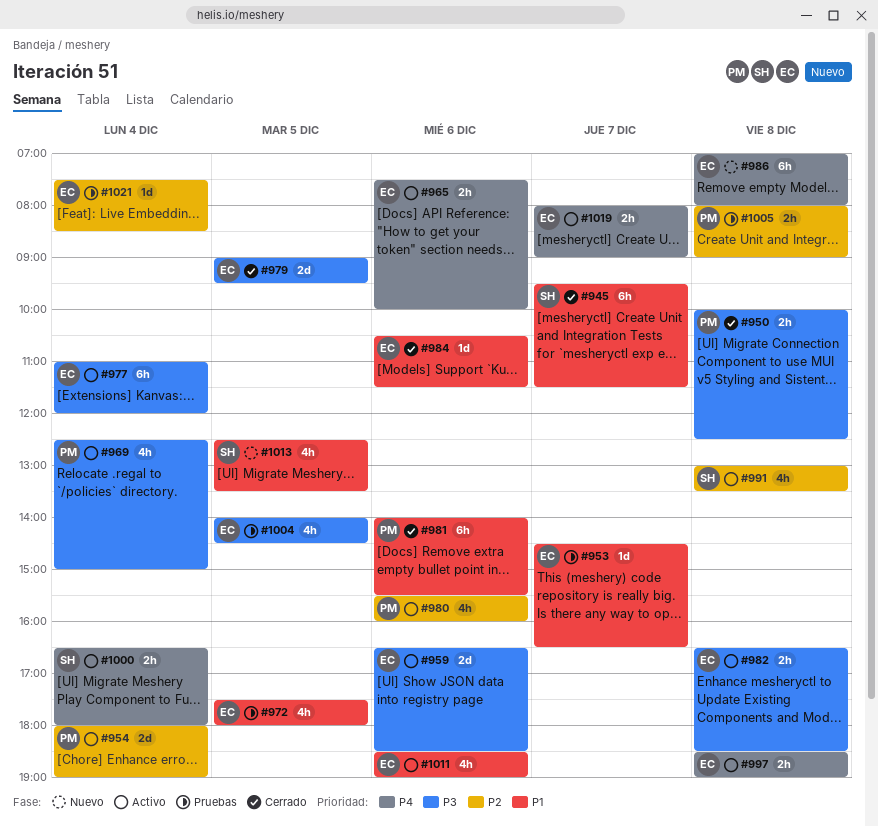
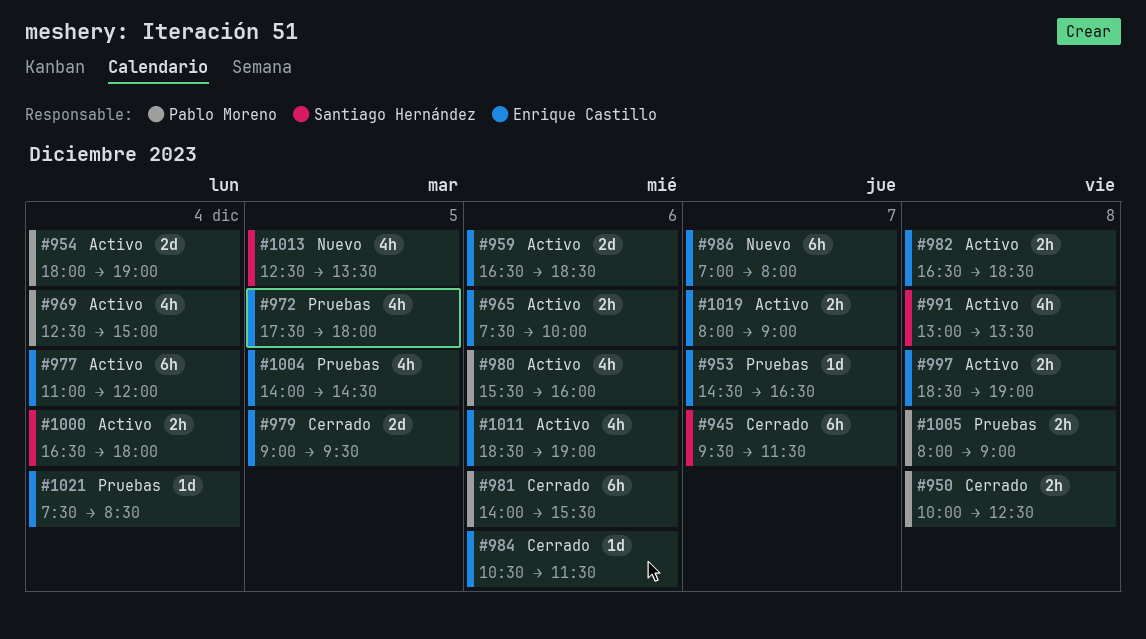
#986, day: Dec 8 -> Dec 7

